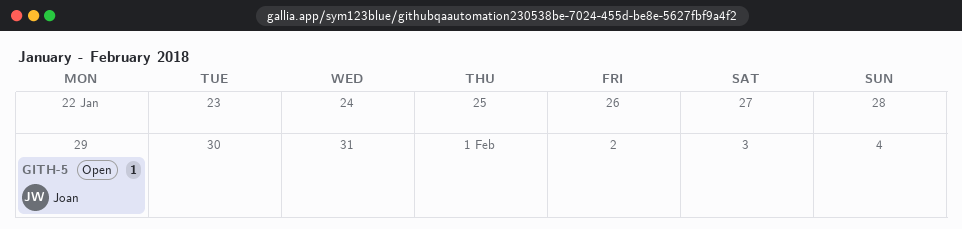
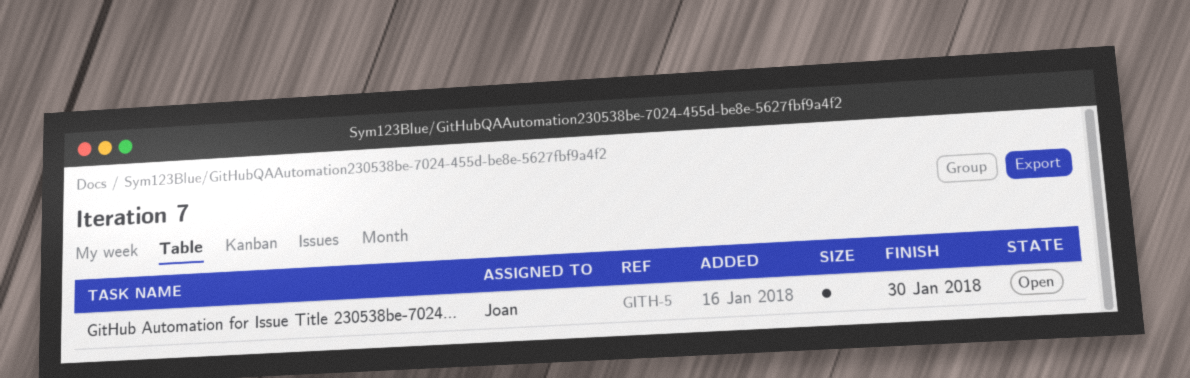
GITH-5, due: Jan 29 -> Jan 30

